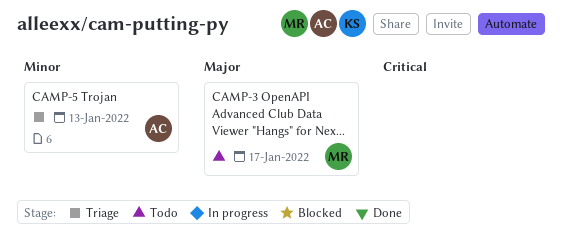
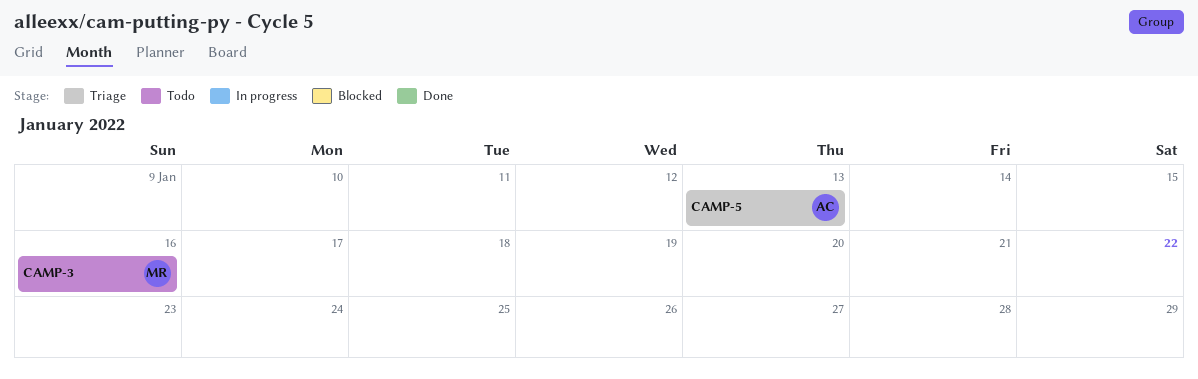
CAMP-3, due: Jan 17 -> Jan 16

